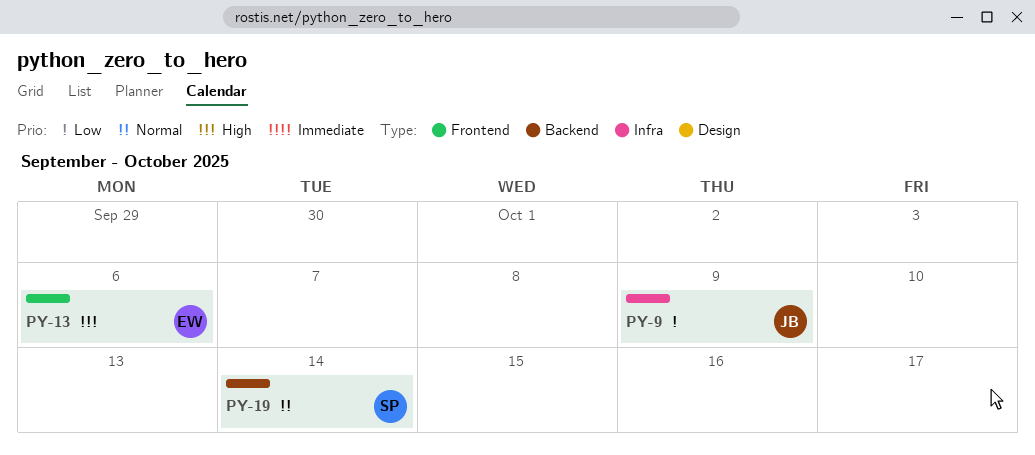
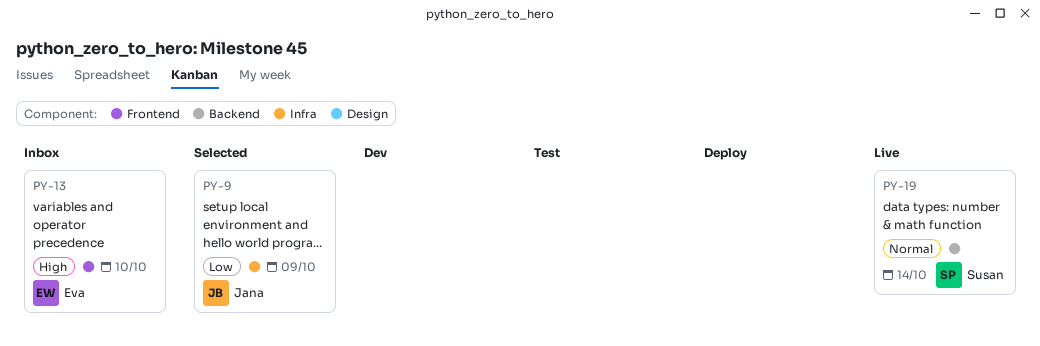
PY-13, due: Oct 6 -> Oct 10

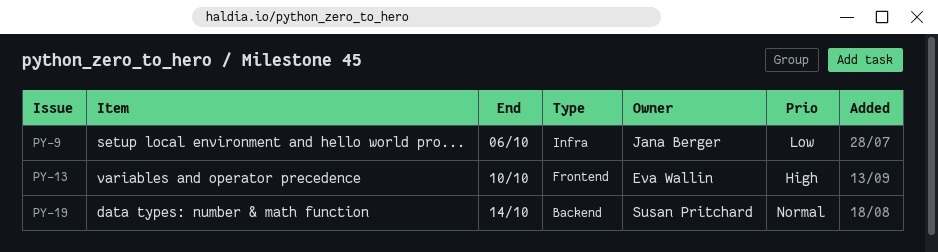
PY-9, due: Oct 9 -> Oct 6

